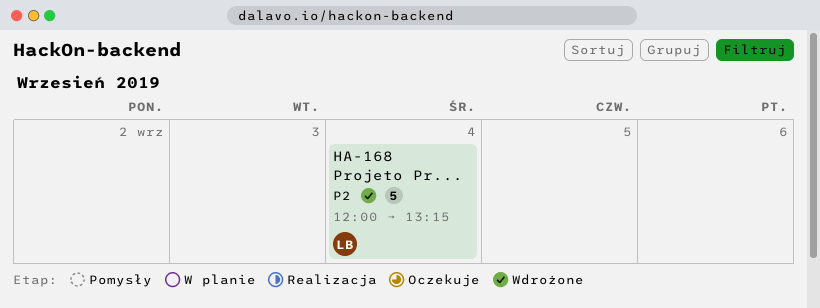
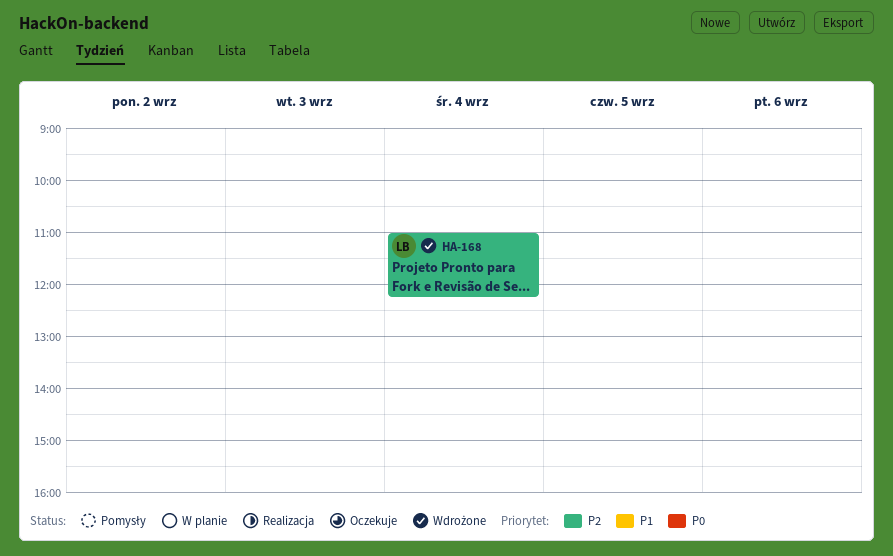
HA-168, begins: 12:00 -> 11:00
HA-168, ends: 13:15 -> 12:15

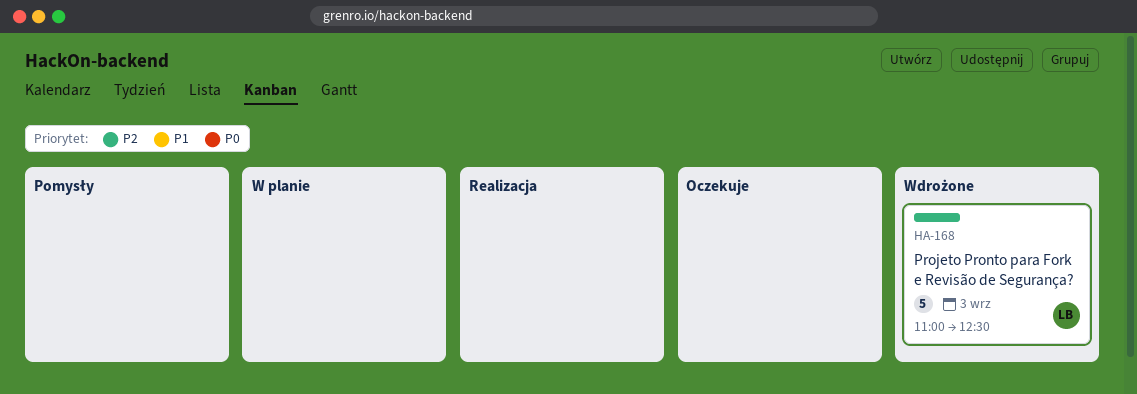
HA-168, day: Sep 4 -> Sep 3
HA-168, ends: 12:15 -> 12:30

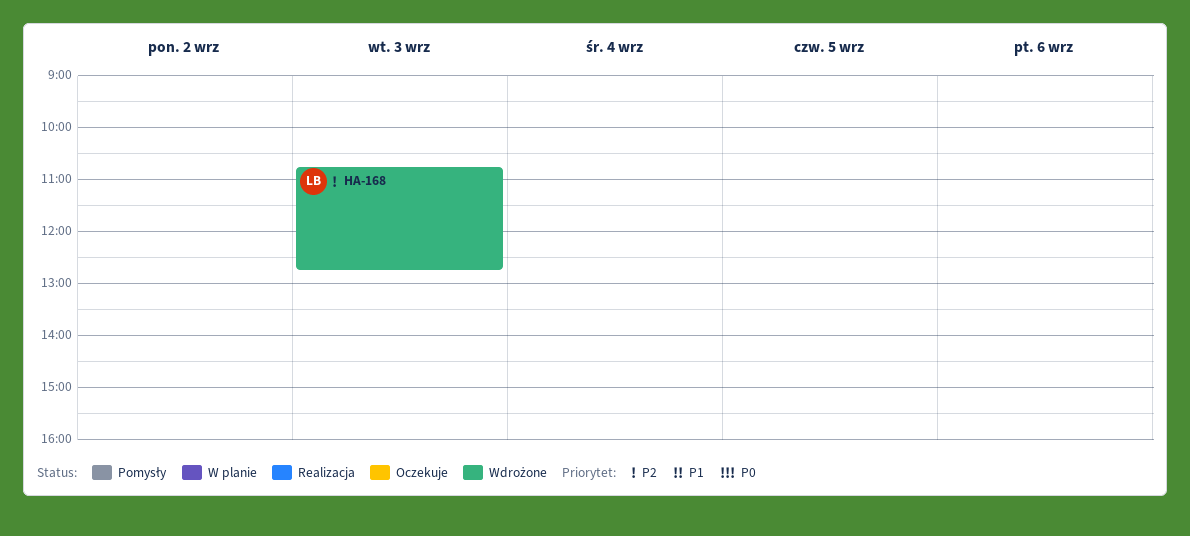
HA-168, begins: 11:00 -> 10:45
HA-168, ends: 12:30 -> 12:45

